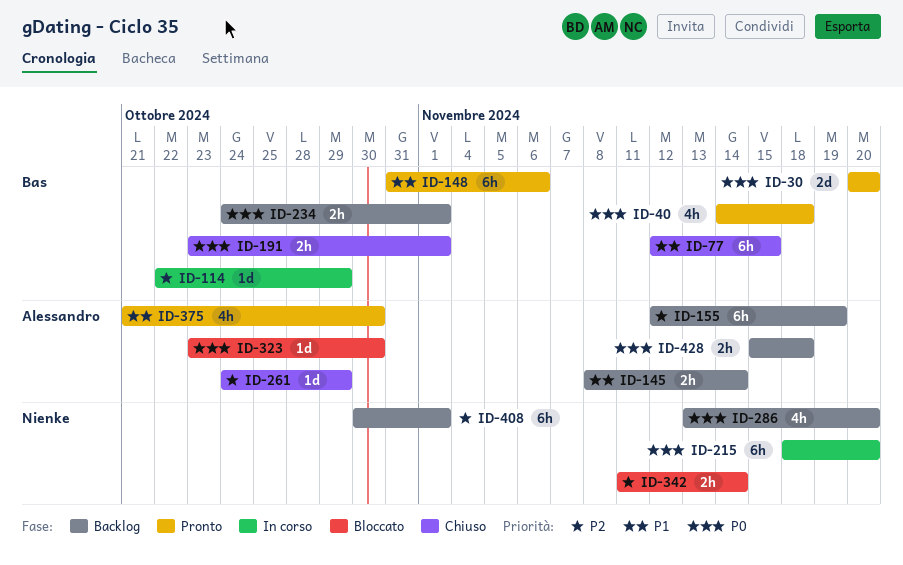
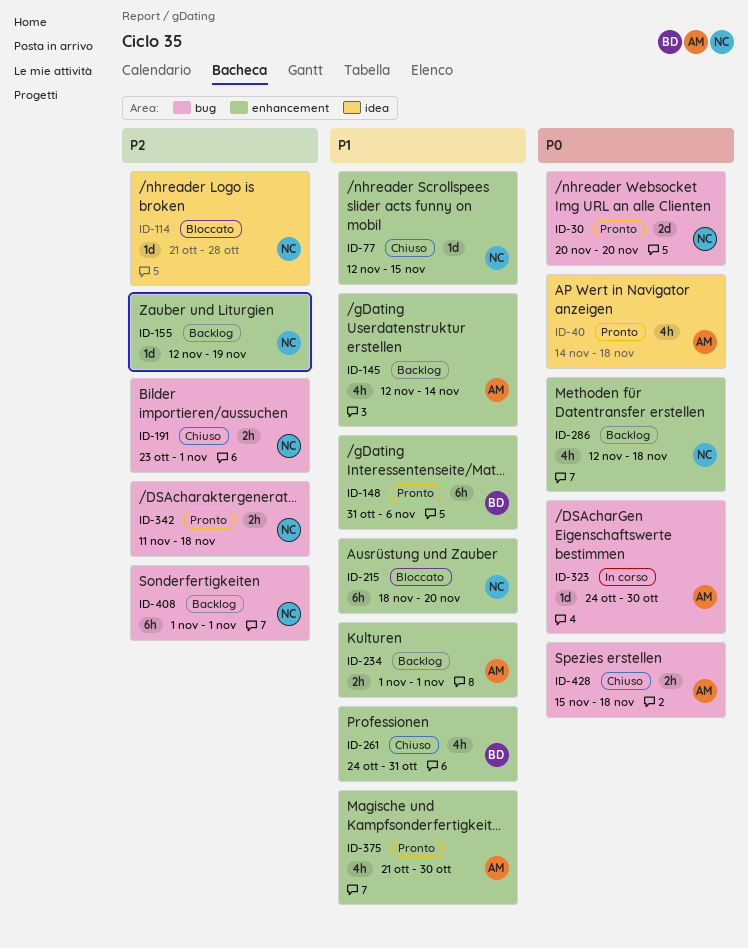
ID-30, owner: Bas -> Nienke
ID-40, owner: Bas -> Alessandro
ID-77, owner: Bas -> Nienke
ID-77, estimate: 6h -> 1d
ID-114, status: In corso -> Bloccato
ID-114, owner: Bas -> Nienke
ID-114, start: Oct 22 -> Oct 21
ID-114, due: Oct 29 -> Oct 28
ID-145, estimate: 2h -> 4h
ID-145, start: Nov 8 -> Nov 12
ID-155, owner: Alessandro -> Nienke
ID-155, estimate: 6h -> 1d
ID-191, owner: Bas -> Nienke
ID-191, priority: P0 -> P2
ID-215, status: In corso -> Bloccato
ID-215, priority: P0 -> P1
ID-234, owner: Bas -> Alessandro
ID-234, priority: P0 -> P1
ID-234, start: Oct 24 -> Nov 1
ID-261, owner: Alessandro -> Bas
ID-261, priority: P2 -> P1
ID-261, estimate: 1d -> 4h
ID-261, due: Oct 29 -> Oct 31
ID-286, start: Nov 13 -> Nov 12
ID-286, due: Nov 20 -> Nov 18
ID-323, status: Bloccato -> In corso
ID-323, start: Oct 23 -> Oct 24
ID-342, status: Bloccato -> Pronto
ID-342, due: Nov 14 -> Nov 18
ID-408, start: Oct 30 -> Nov 1
ID-428, status: Backlog -> Chiuso

